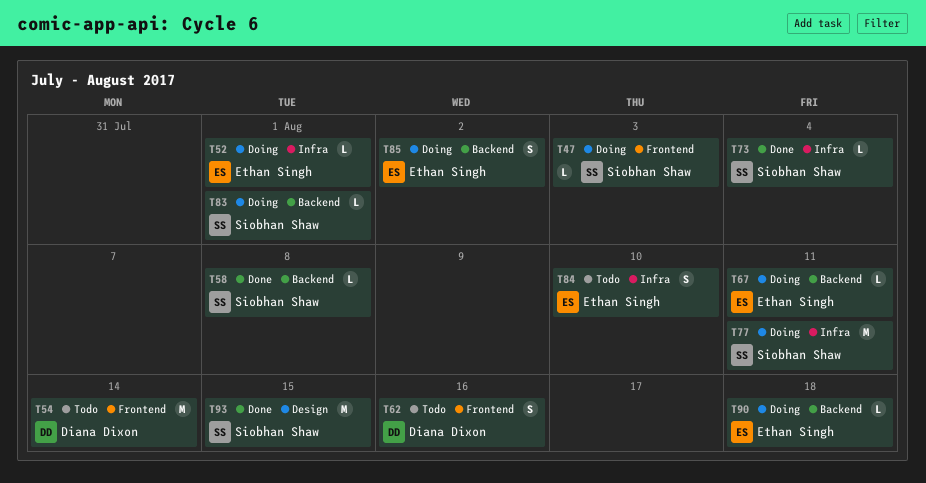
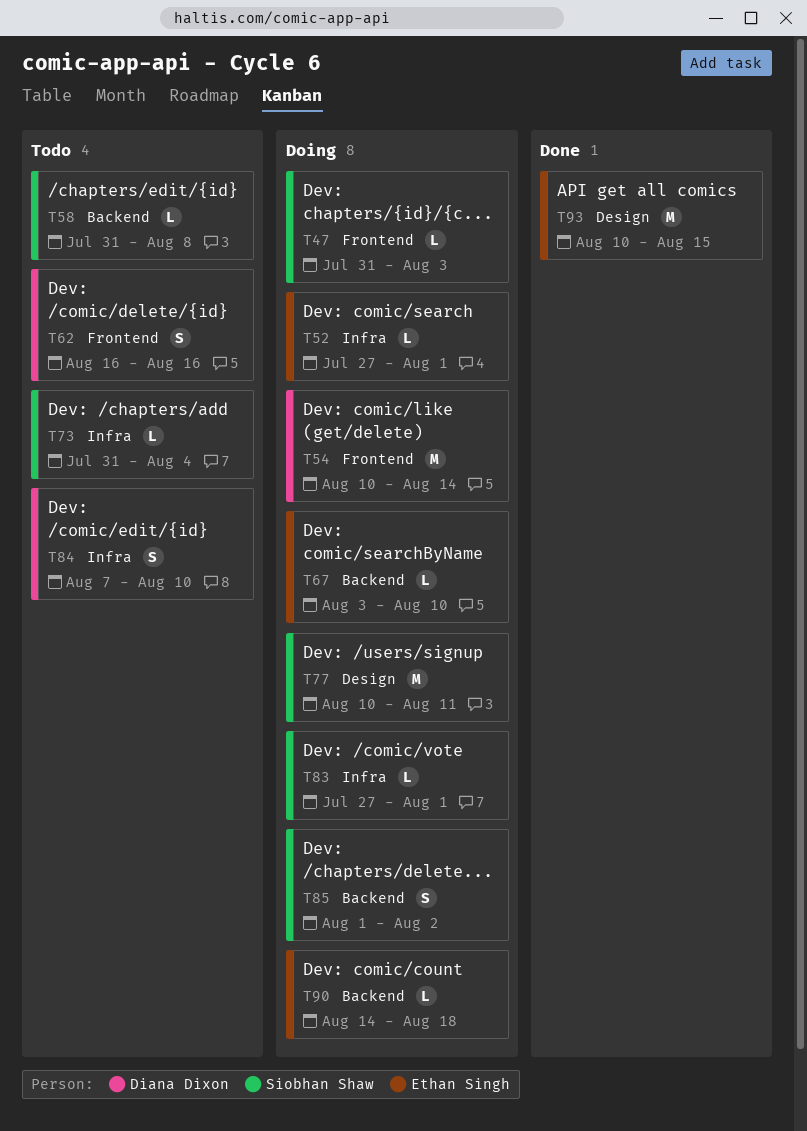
T54, status: Todo -> Doing
T58, status: Done -> Todo
T67, due: Aug 11 -> Aug 10
T73, status: Done -> Todo
T77, label: Infra -> Design
T83, label: Backend -> Infra
T84, owner: Ethan Singh -> Diana Dixon
T85, owner: Ethan Singh -> Siobhan Shaw
T93, owner: Siobhan Shaw -> Ethan Singh

